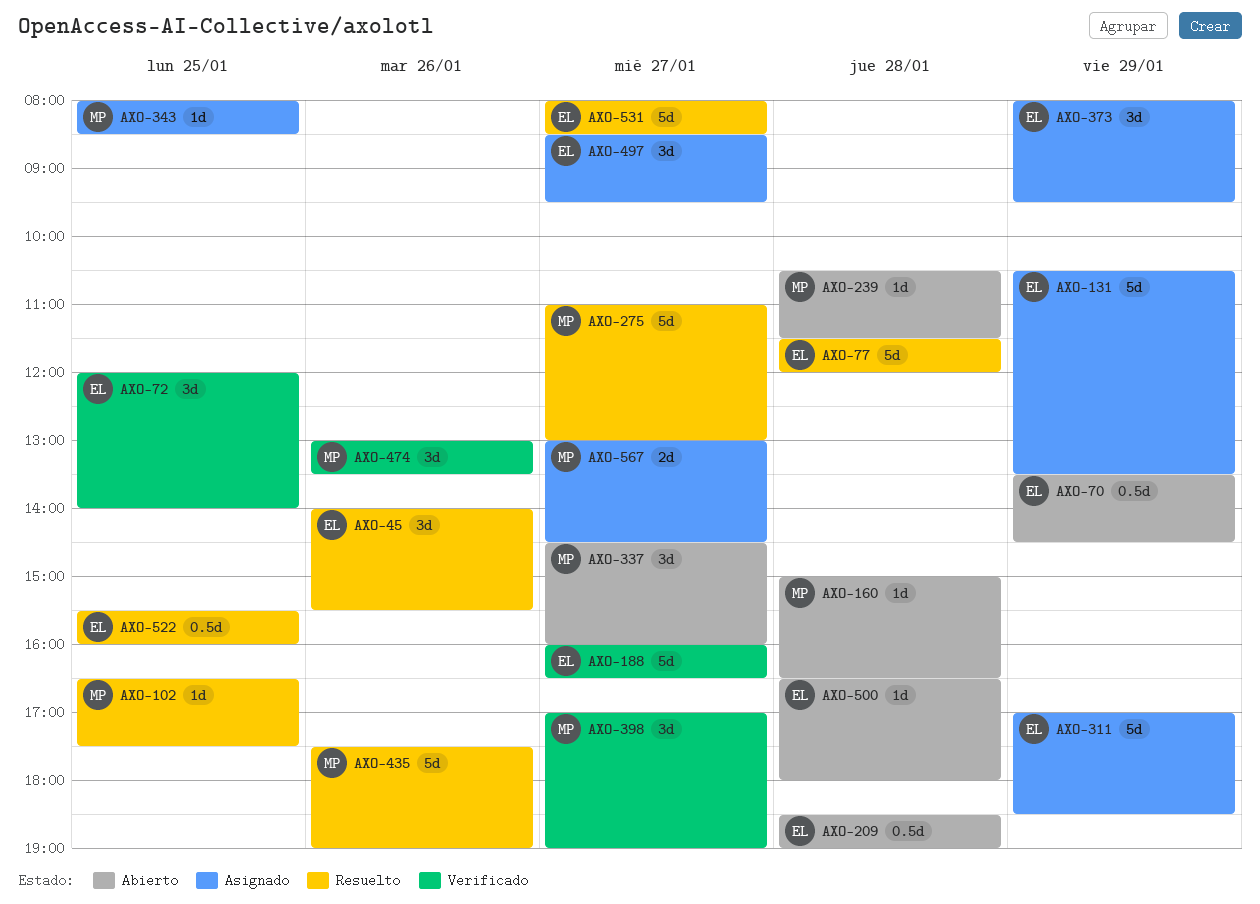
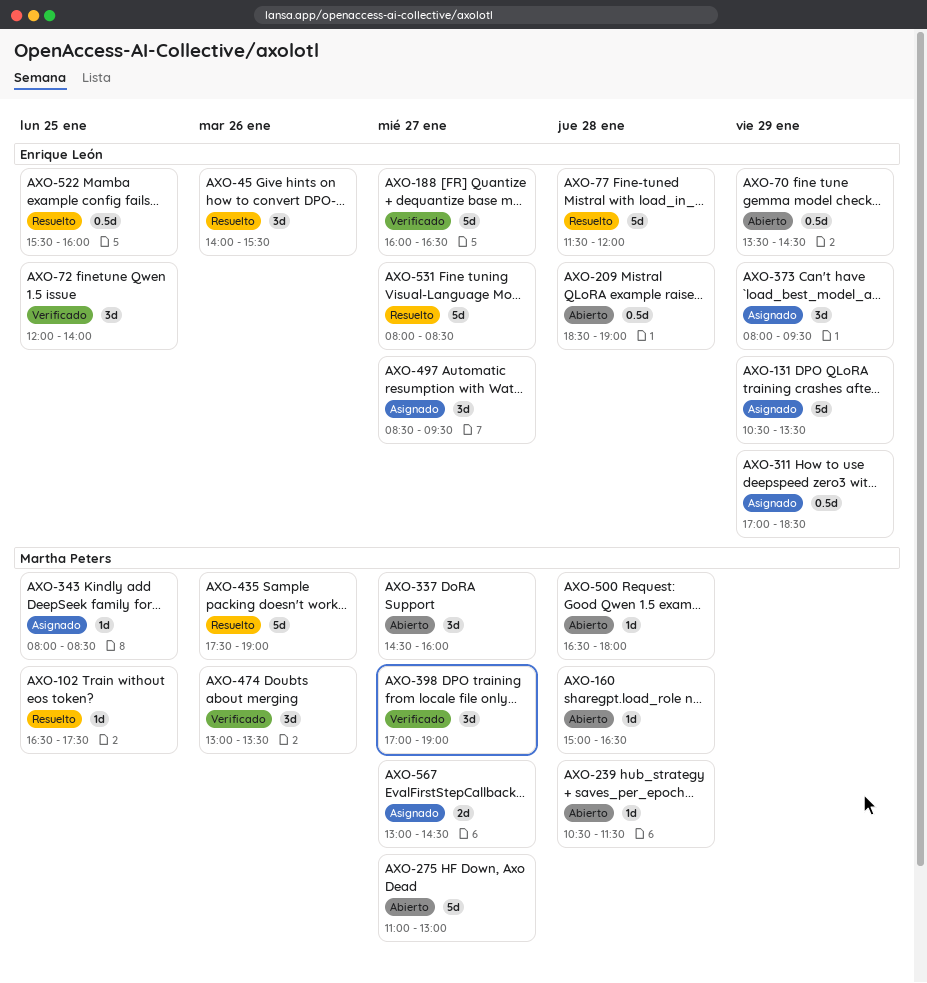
AXO-275, status: Resuelto -> Abierto
AXO-311, estimate: 5d -> 0.5d
AXO-500, owner: Enrique León -> Martha Peters

